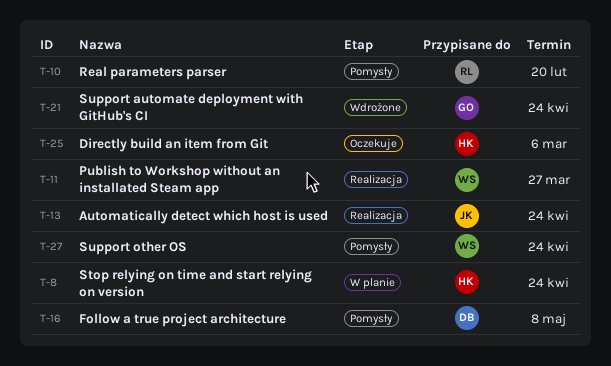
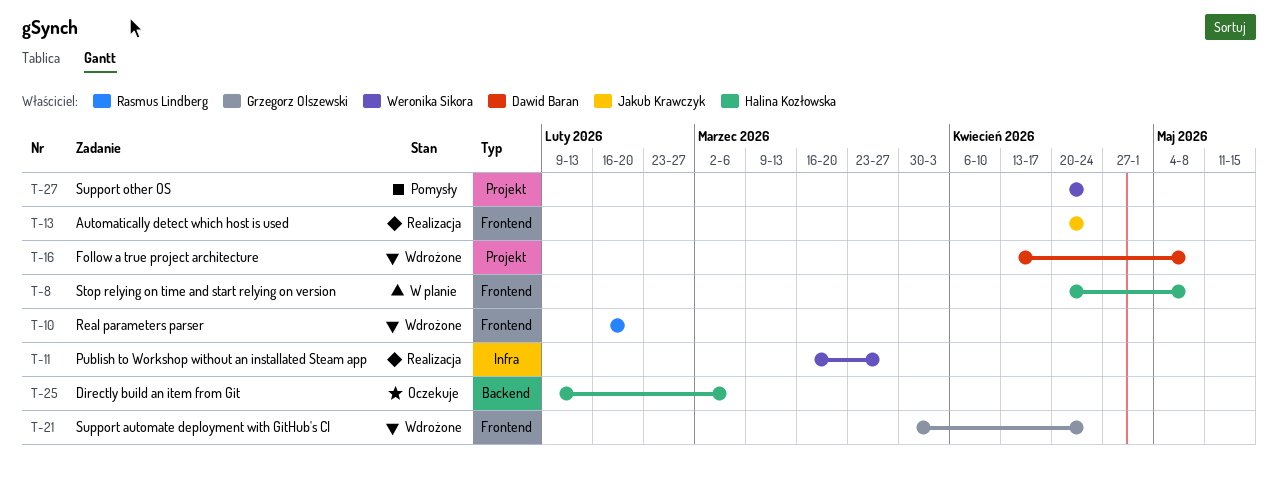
T-8, due: Apr 24 -> May 8
T-10, status: Pomysły -> Wdrożone
T-16, status: Pomysły -> Wdrożone

